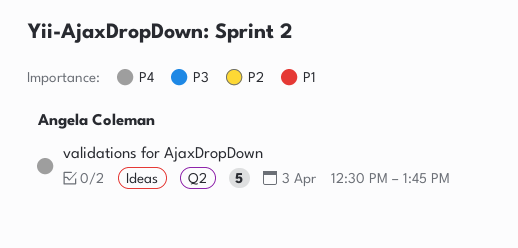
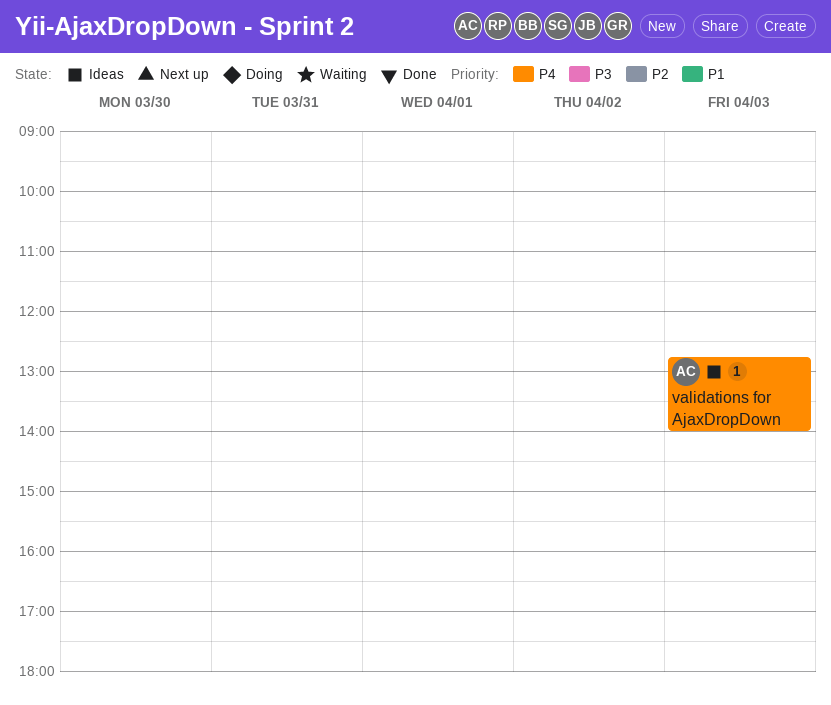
validations for AjaxDropDown, estimate: 5 -> 1
validations for AjaxDropDown, begins: 12:30 -> 12:45
validations for AjaxDropDown, ends: 13:45 -> 14:00

